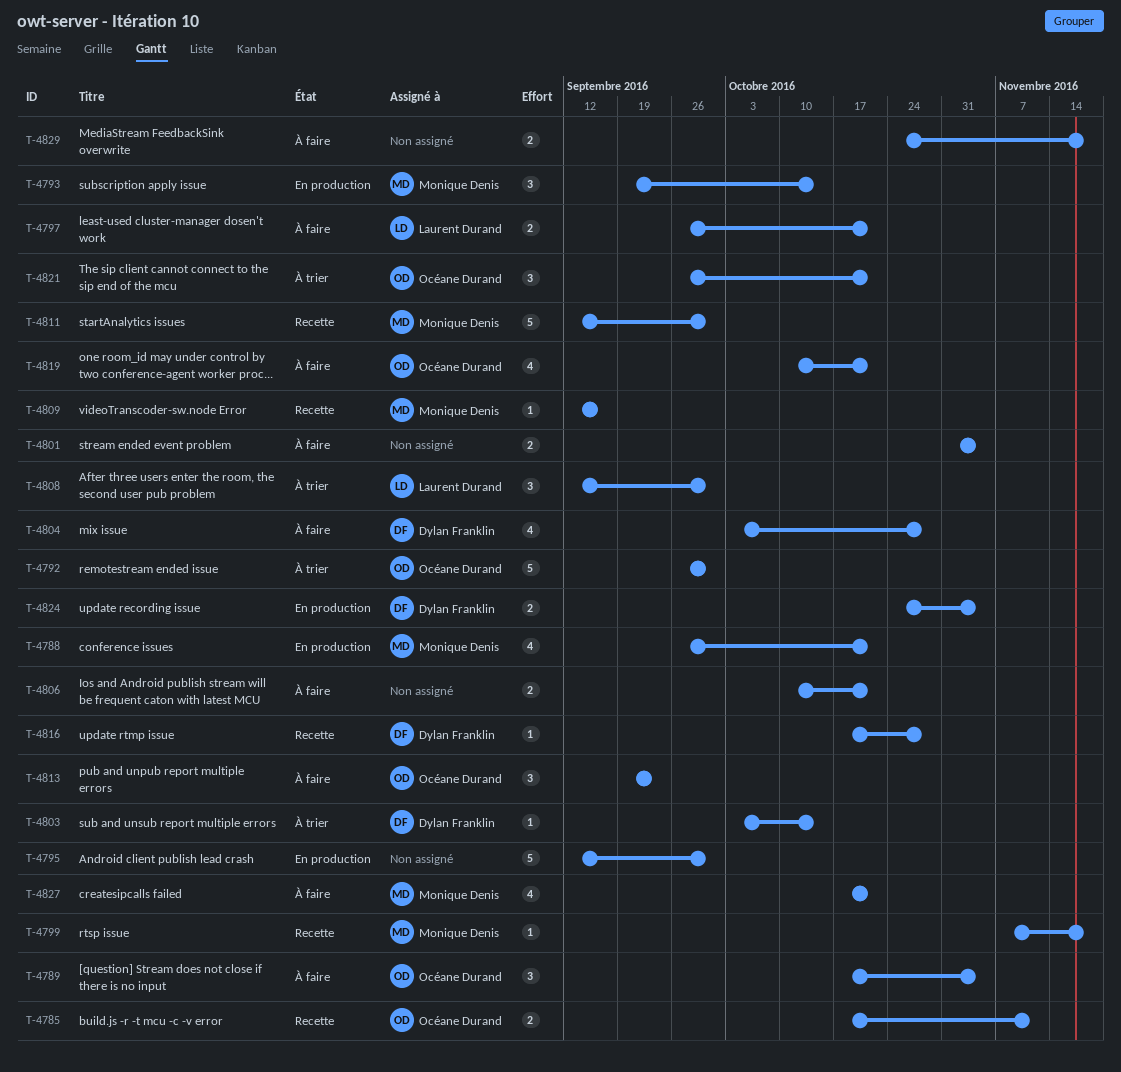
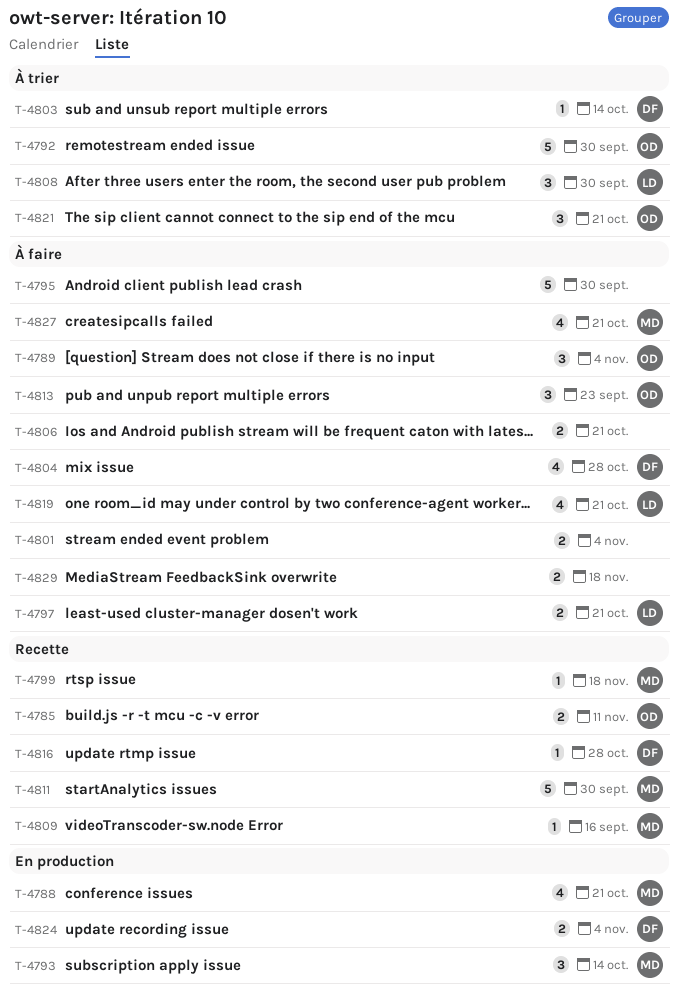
T-4795, status: En production -> À faire
T-4819, owner: Océane Durand -> Laurent Durand

